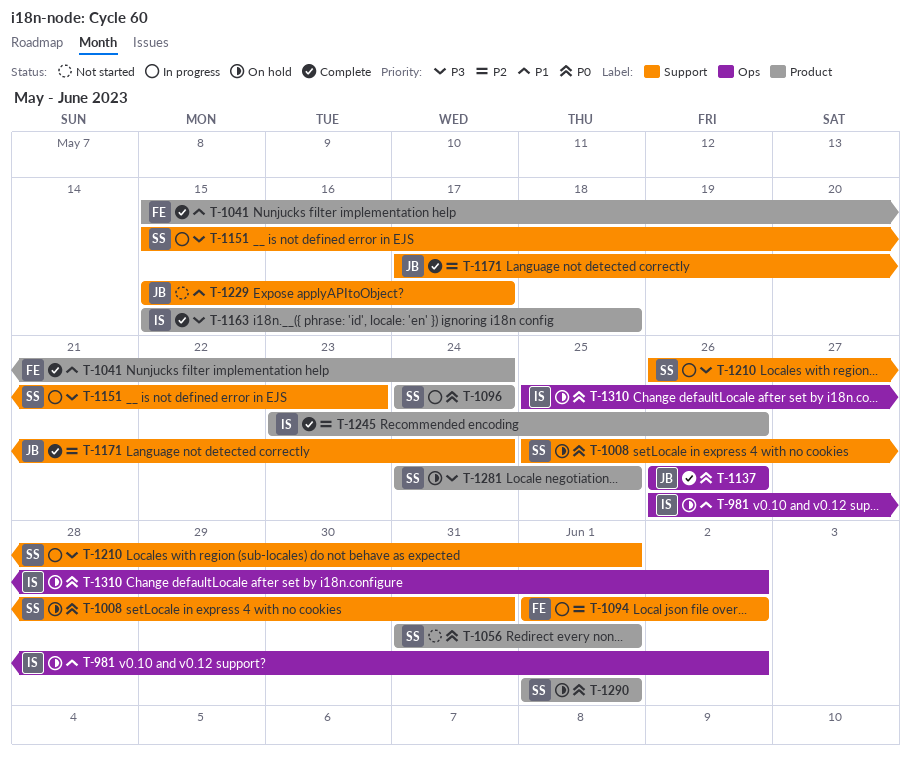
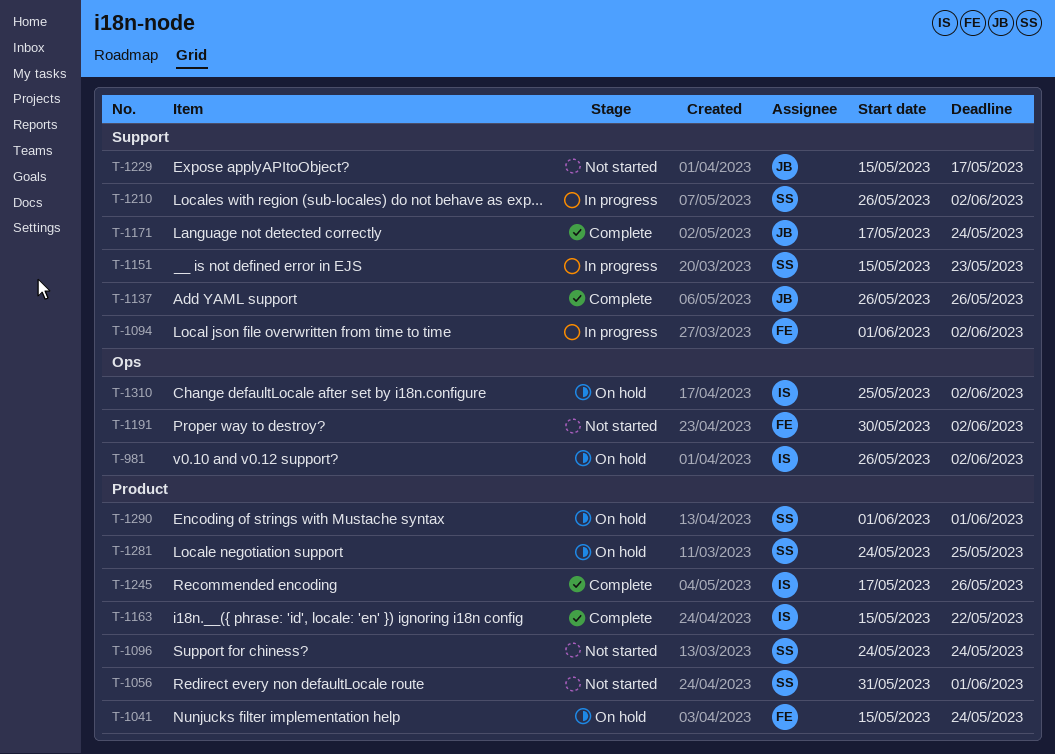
T-1008: present -> none
T-1041, status: Complete -> On hold
T-1096, status: In progress -> Not started
T-1137, label: Ops -> Support
T-1163, due: May 18 -> May 22
T-1191: none -> present
T-1210, due: Jun 1 -> Jun 2
T-1245, start: May 23 -> May 17

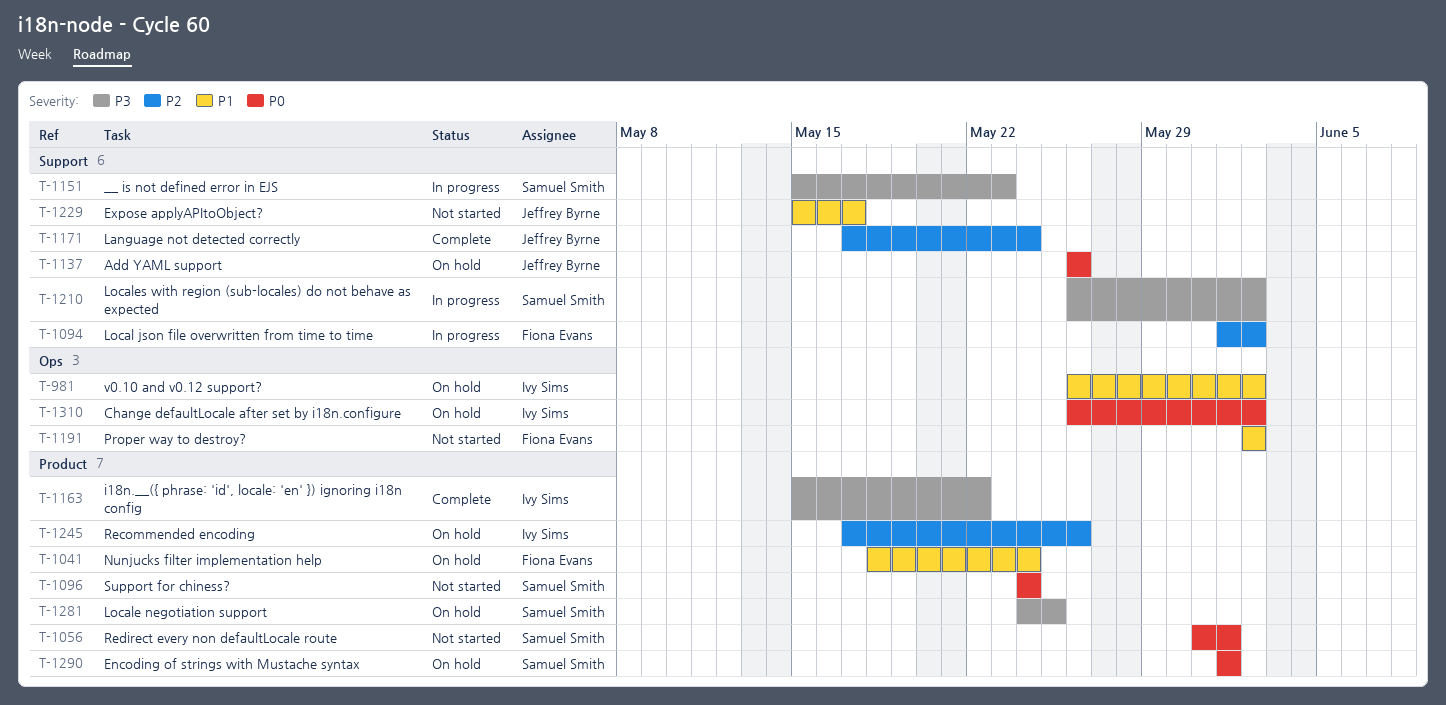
T-1041, start: May 15 -> May 18
T-1137, status: Complete -> On hold
T-1191, start: May 30 -> Jun 2
T-1245, status: Complete -> On hold
T-1310, start: May 25 -> May 26

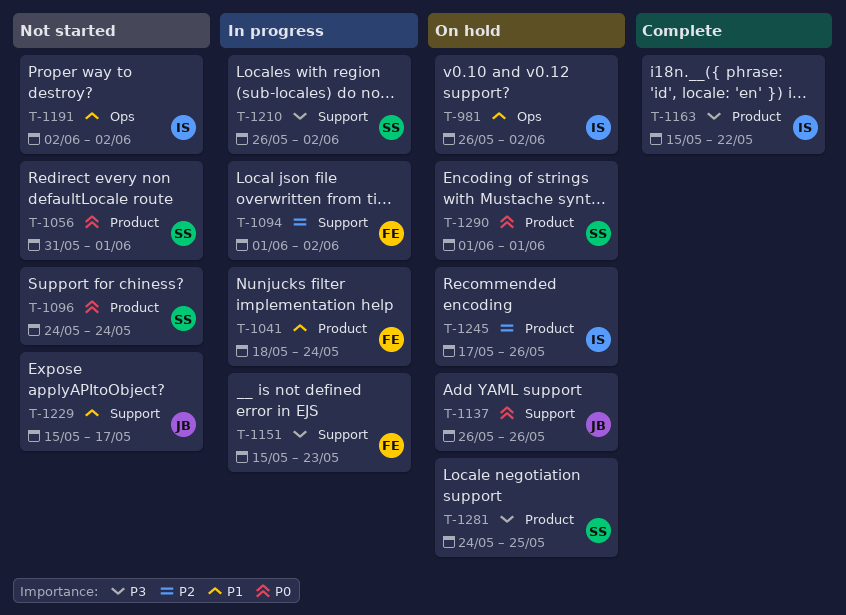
T-1041, status: On hold -> In progress
T-1151, owner: Samuel Smith -> Fiona Evans
T-1171: present -> none
T-1191, owner: Fiona Evans -> Ivy Sims
T-1310: present -> none

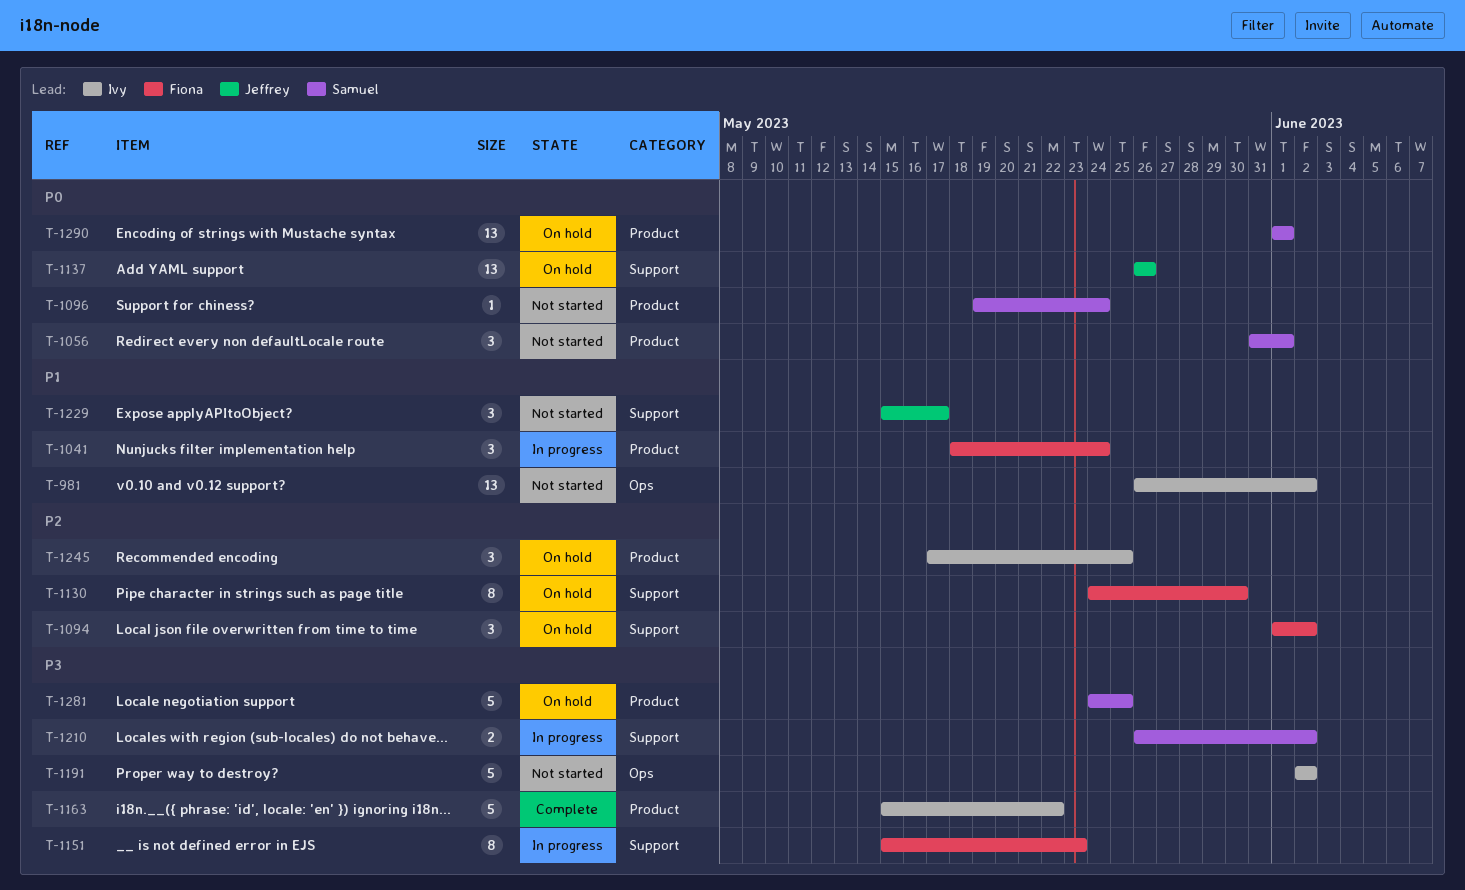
T-981, status: On hold -> Not started
T-1094, status: In progress -> On hold
T-1096, start: May 24 -> May 19
T-1130: none -> present
T-1191, priority: P1 -> P3
T-1245, due: May 26 -> May 25

